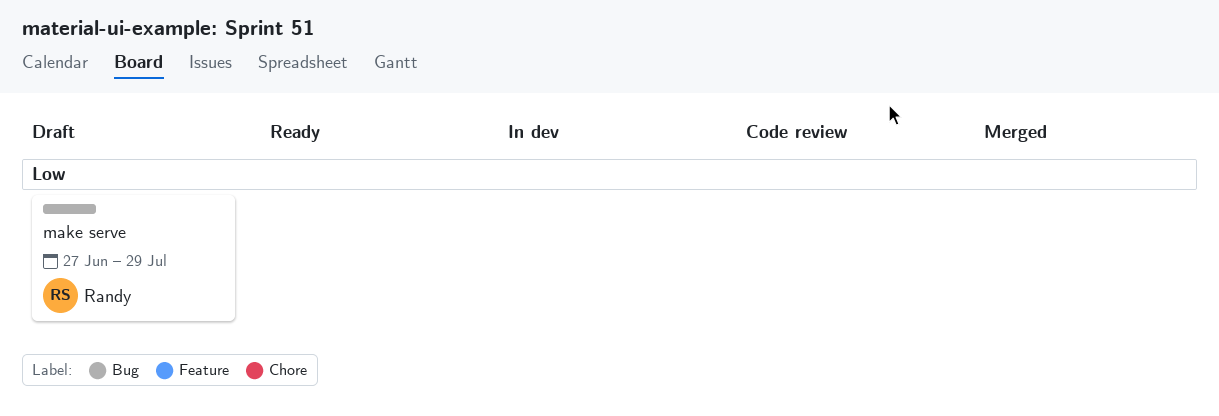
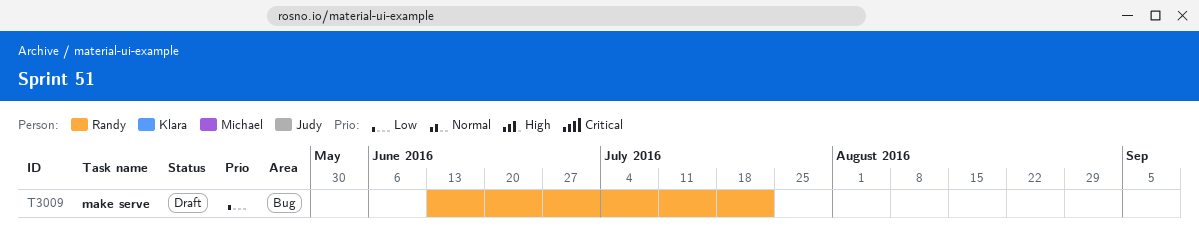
make serve, start: Jun 27 -> Jun 13
make serve, due: Jul 29 -> Jul 22

